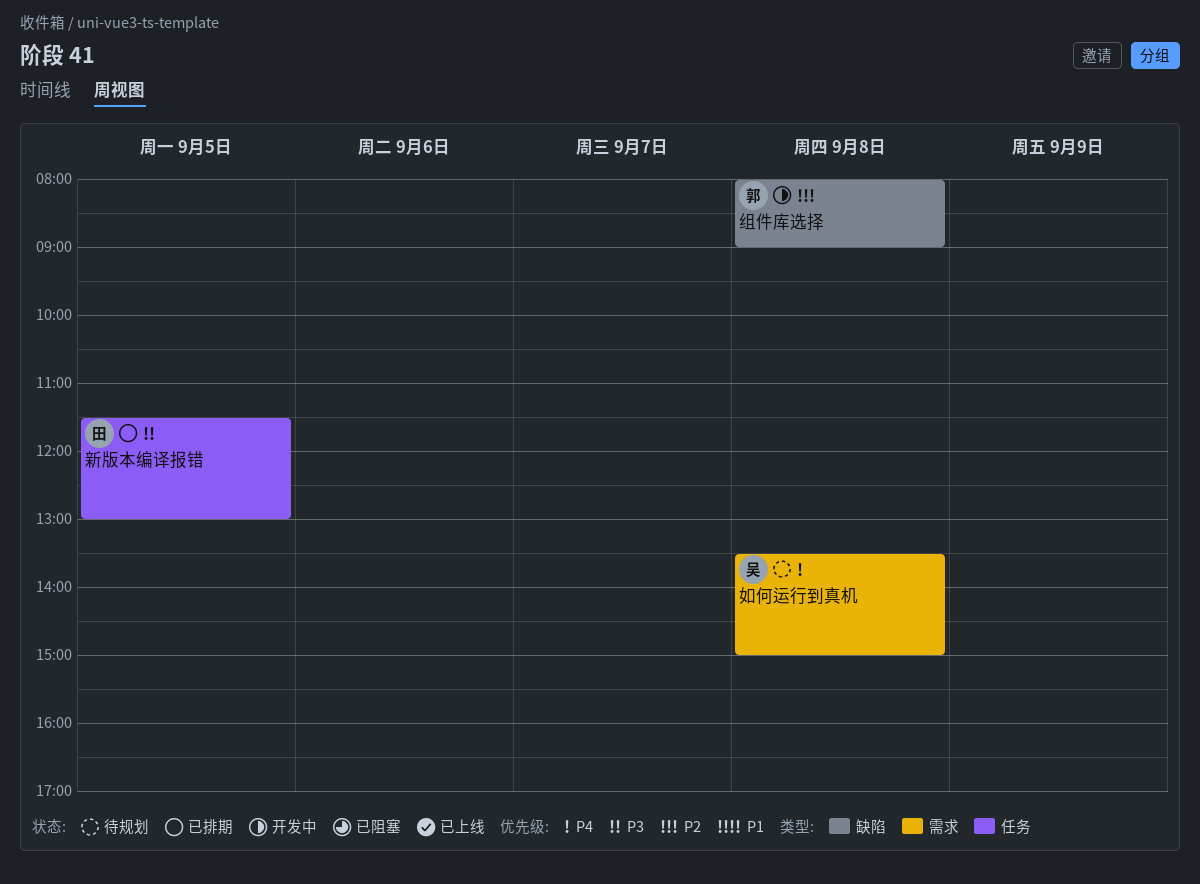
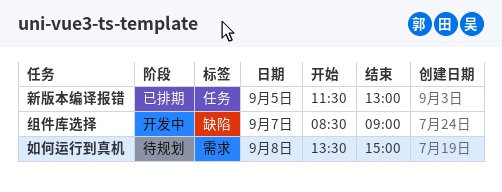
组件库选择, day: Sep 8 -> Sep 7
组件库选择, begins: 08:00 -> 08:30

